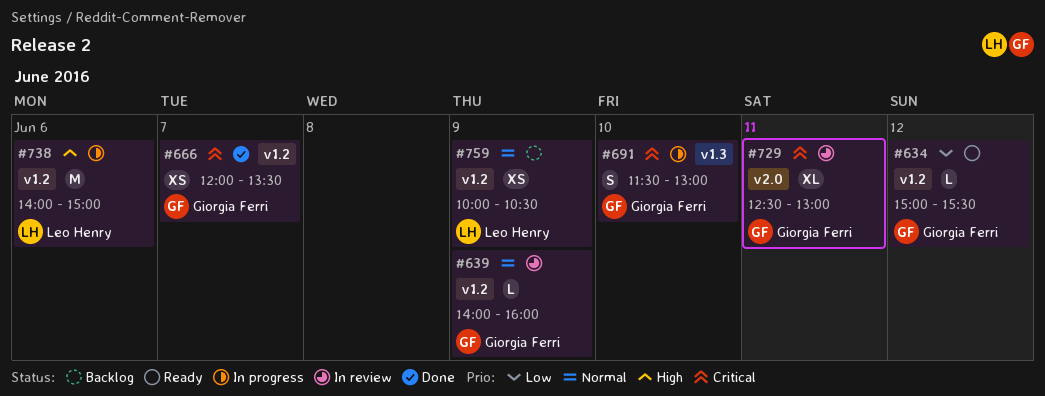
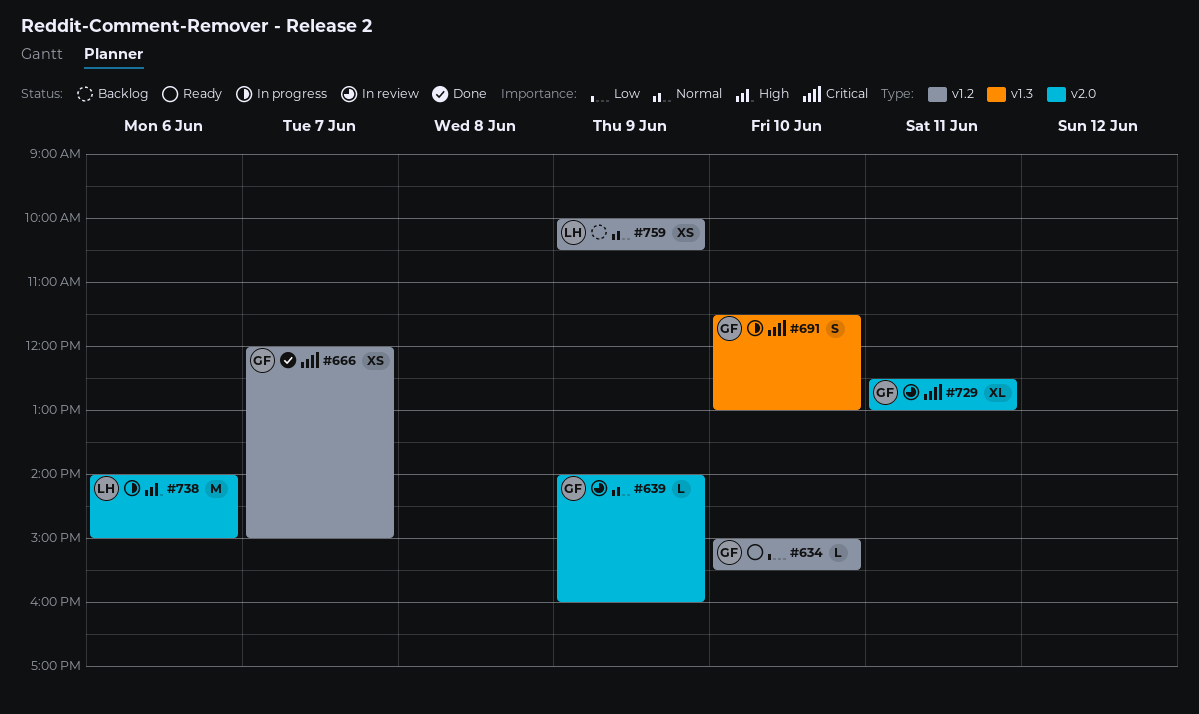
#634, day: Jun 12 -> Jun 10
#639, label: v1.2 -> v2.0
#666, ends: 13:30 -> 15:00
#738, label: v1.2 -> v2.0

